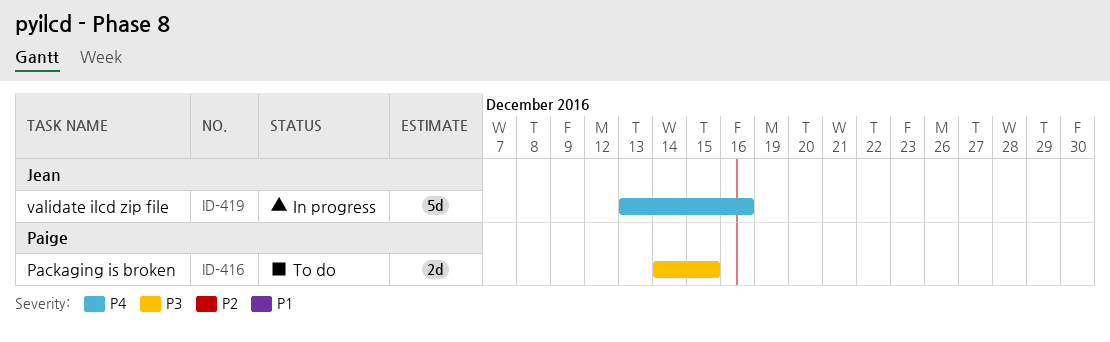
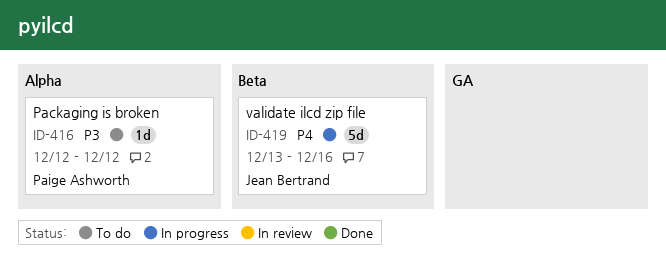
ID-416, estimate: 2d -> 1d
ID-416, start: Dec 14 -> Dec 12
ID-416, due: Dec 15 -> Dec 12

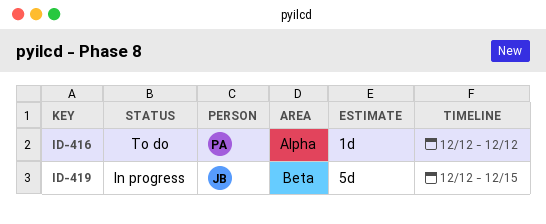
ID-419, start: Dec 13 -> Dec 12
ID-419, due: Dec 16 -> Dec 15

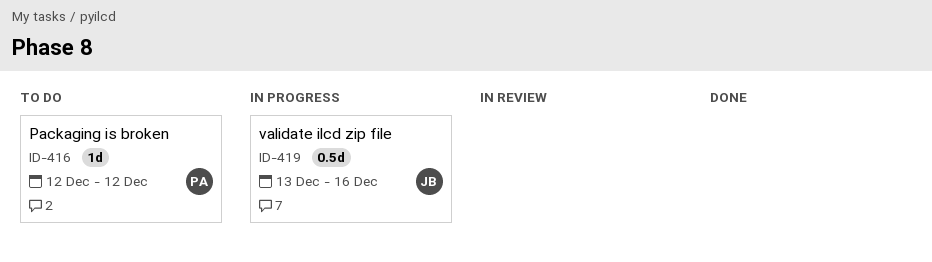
ID-419, estimate: 5d -> 0.5d
ID-419, start: Dec 12 -> Dec 13
ID-419, due: Dec 15 -> Dec 16

